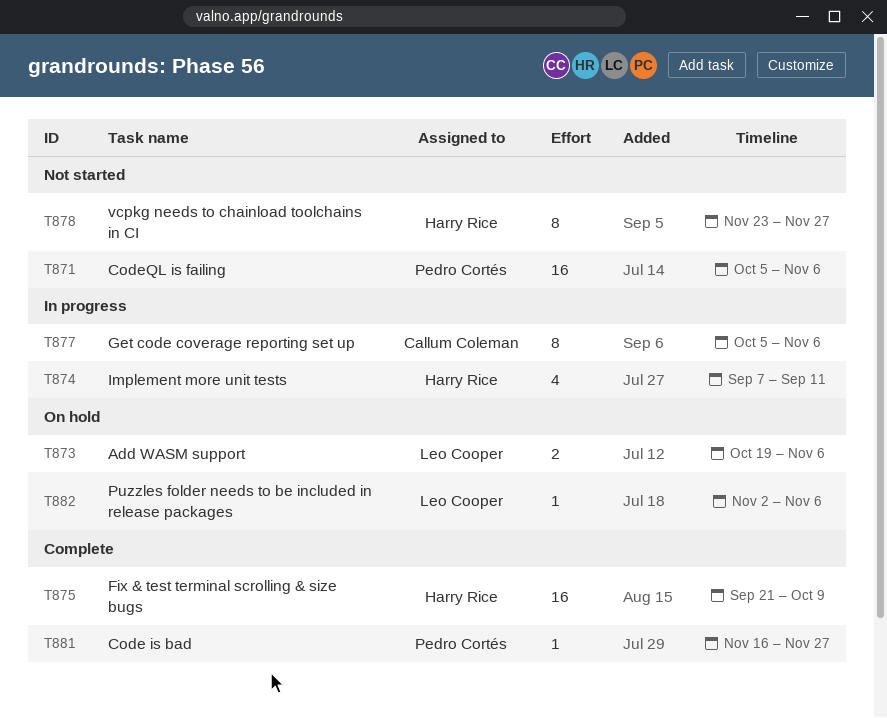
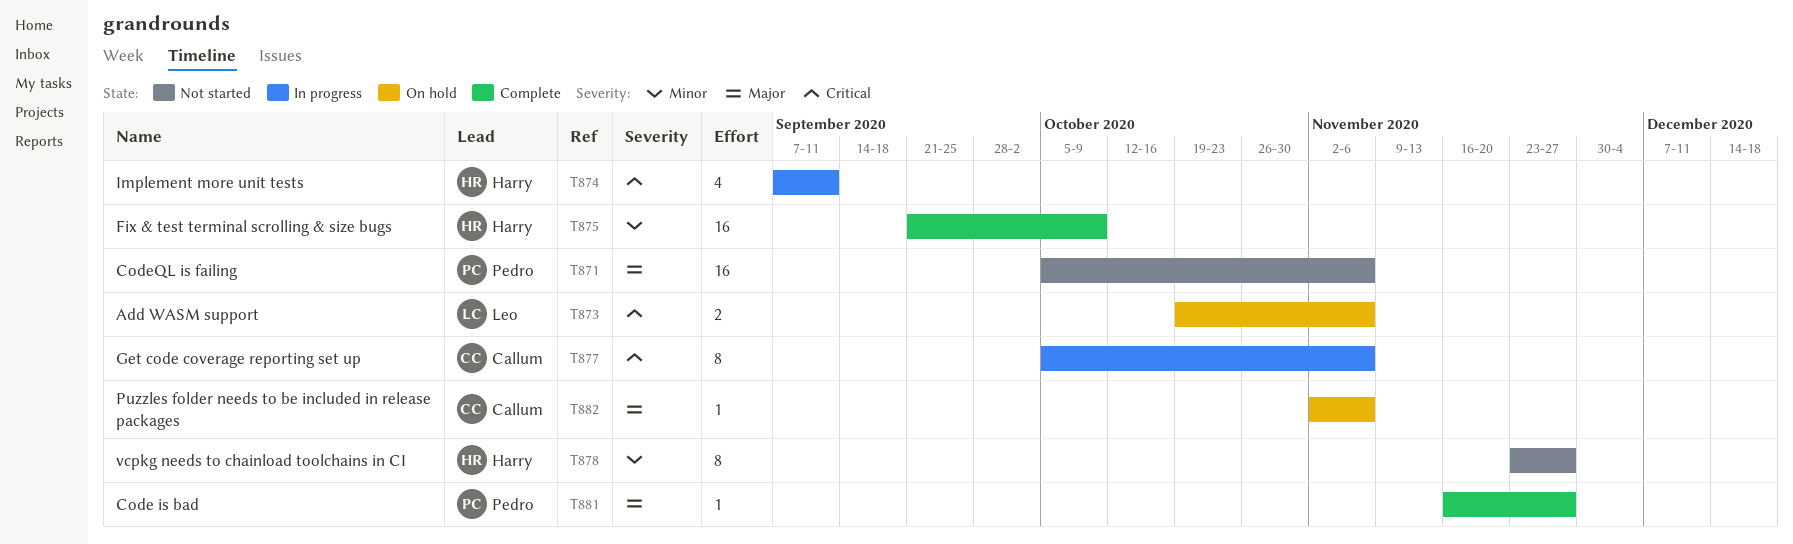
T882, owner: Leo Cooper -> Callum Coleman

